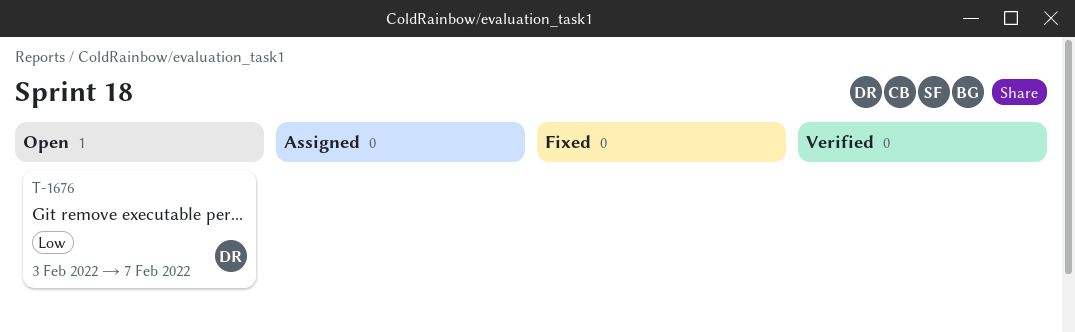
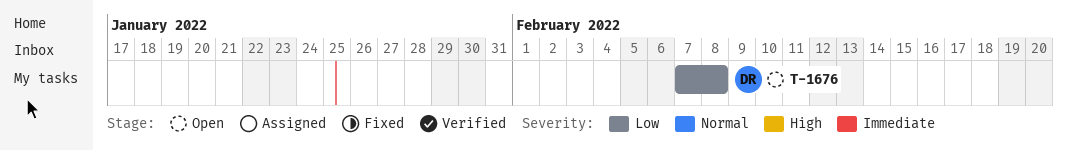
T-1676, start: Feb 3 -> Feb 7
T-1676, due: Feb 7 -> Feb 8

